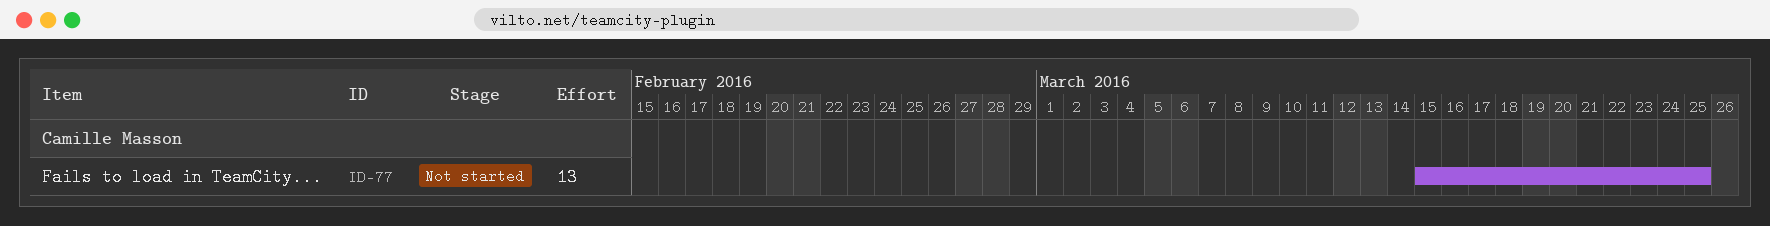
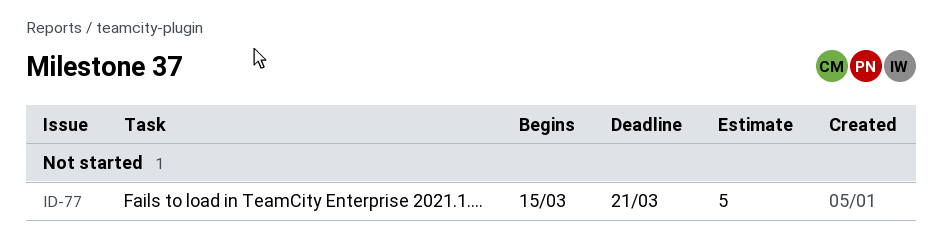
ID-77, estimate: 13 -> 5
ID-77, due: Mar 25 -> Mar 21

